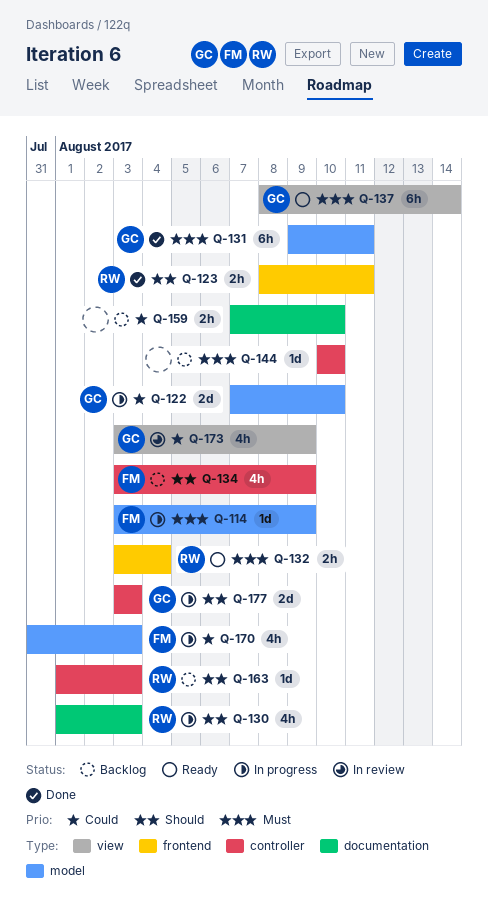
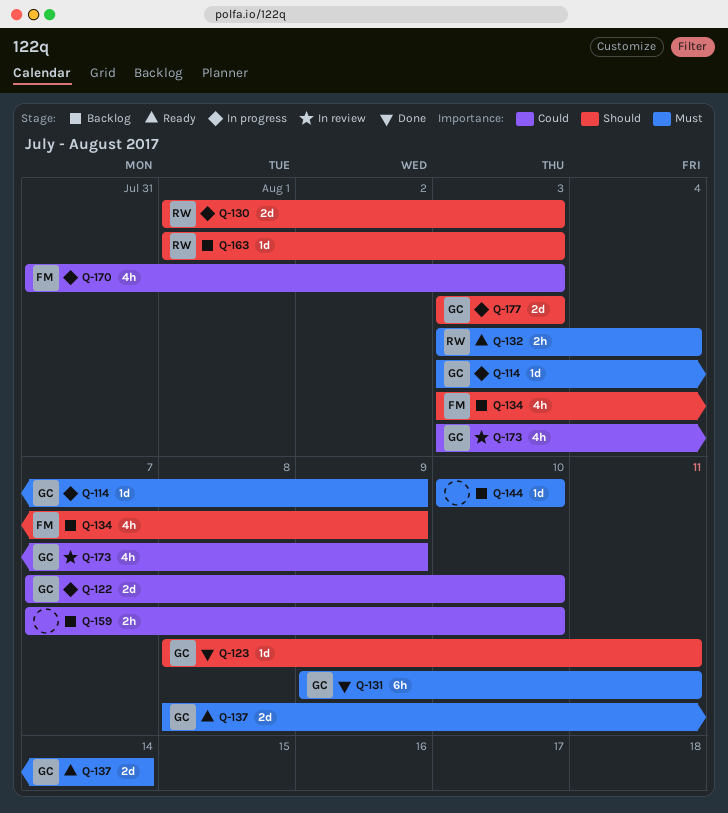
Q-114, owner: FM -> GC
Q-123, owner: RW -> GC
Q-123, estimate: 2h -> 1d
Q-130, estimate: 4h -> 2d
Q-137, estimate: 6h -> 2d

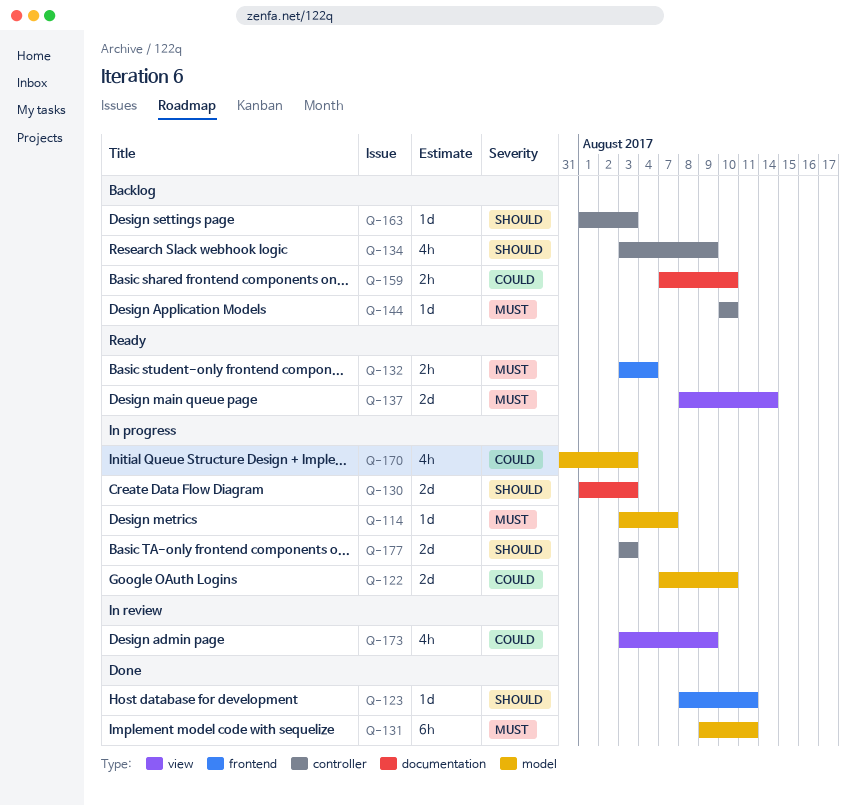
Q-114, due: Aug 9 -> Aug 7

